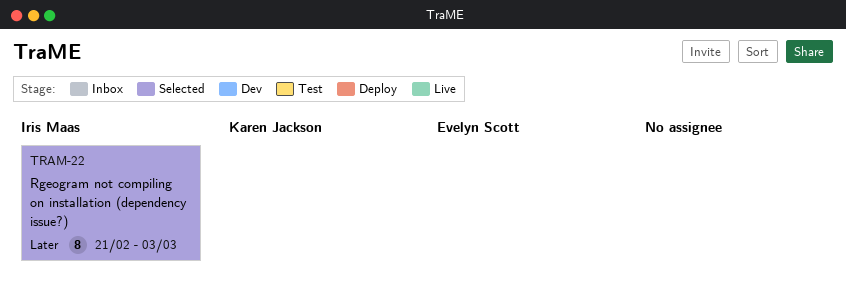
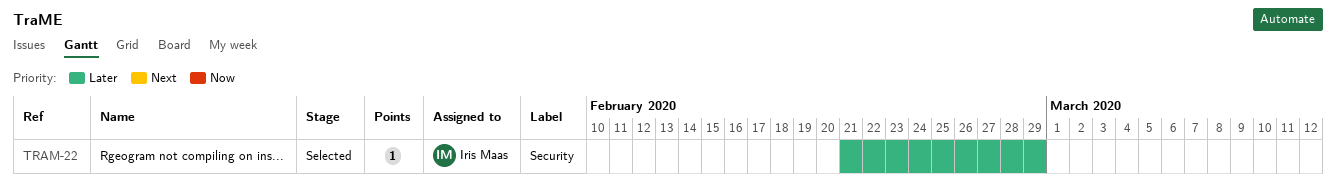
TRAM-22, estimate: 8 -> 1
TRAM-22, due: Mar 3 -> Feb 29

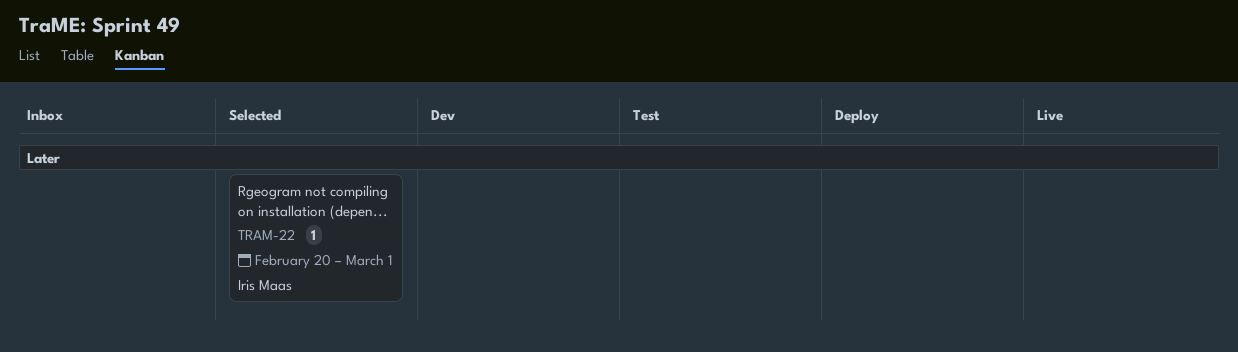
TRAM-22, start: Feb 21 -> Feb 20
TRAM-22, due: Feb 29 -> Mar 1

